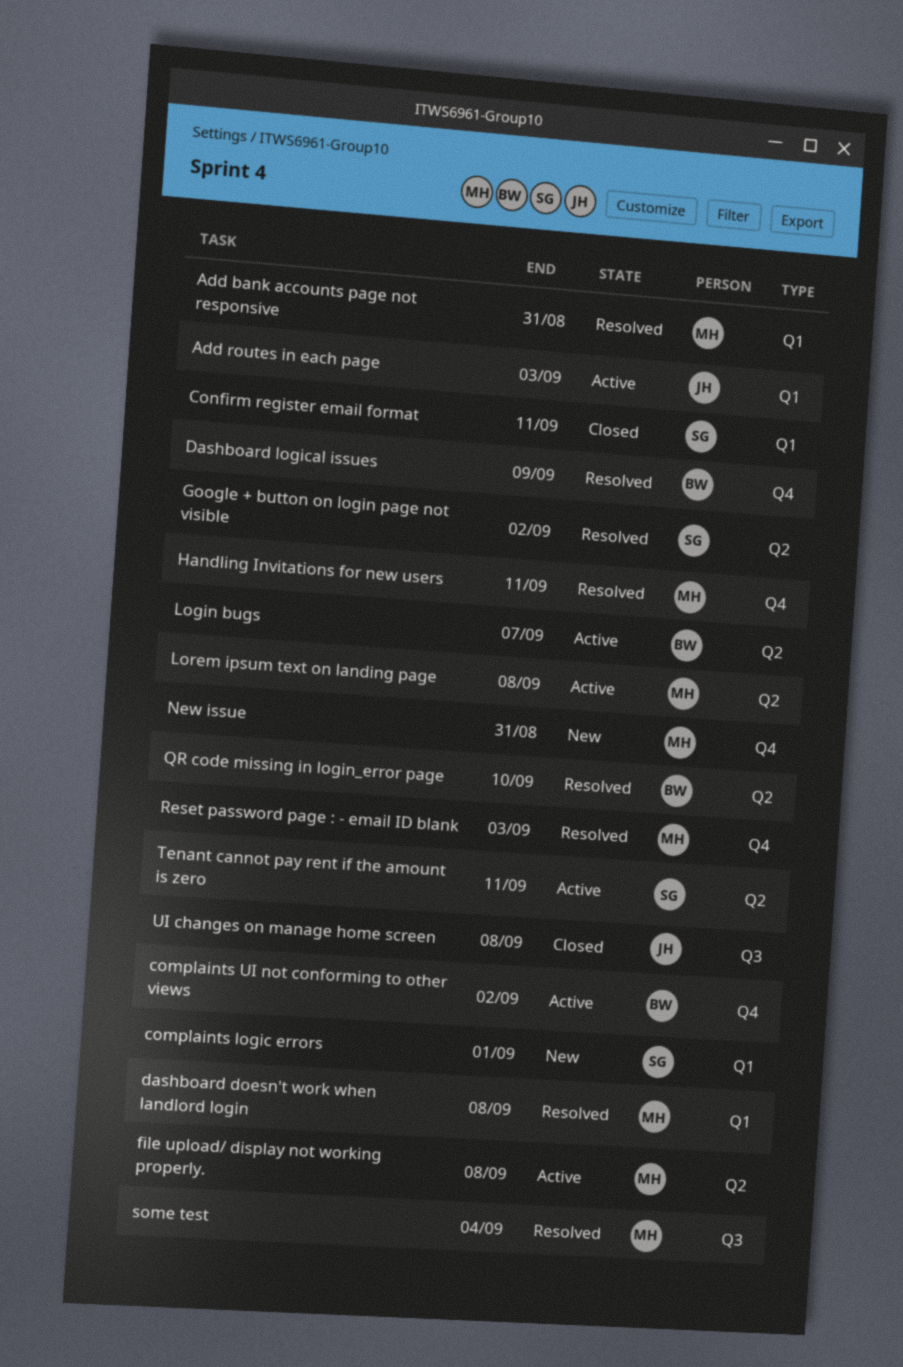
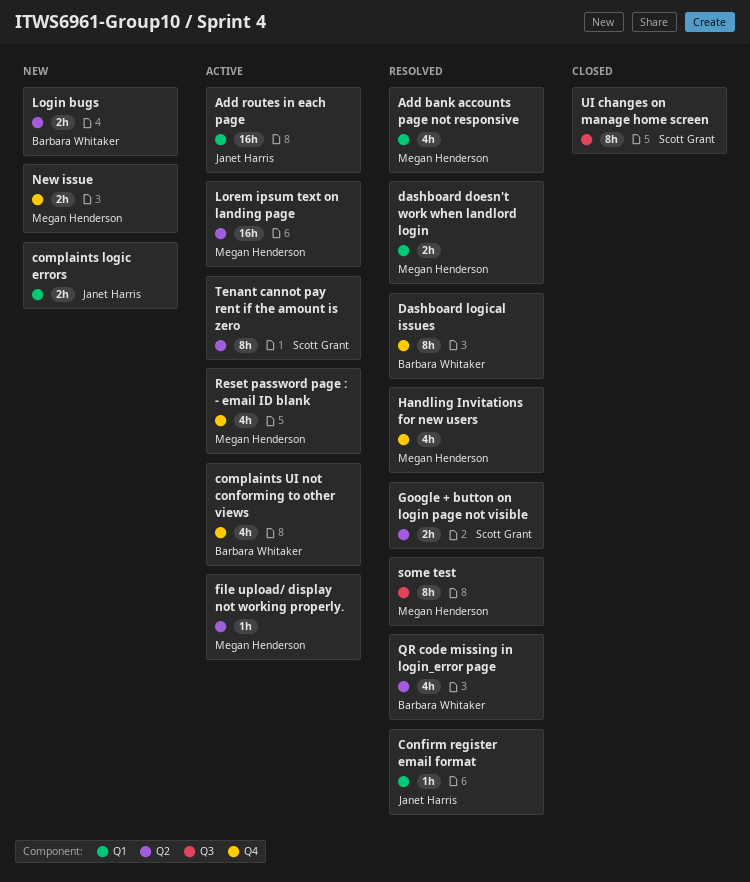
complaints logic errors, owner: Scott Grant -> Janet Harris
Confirm register email format, status: Closed -> Resolved
Confirm register email format, owner: Scott Grant -> Janet Harris
Login bugs, status: Active -> New
Reset password page : - email ID blank, status: Resolved -> Active
UI changes on manage home screen, owner: Janet Harris -> Scott Grant

